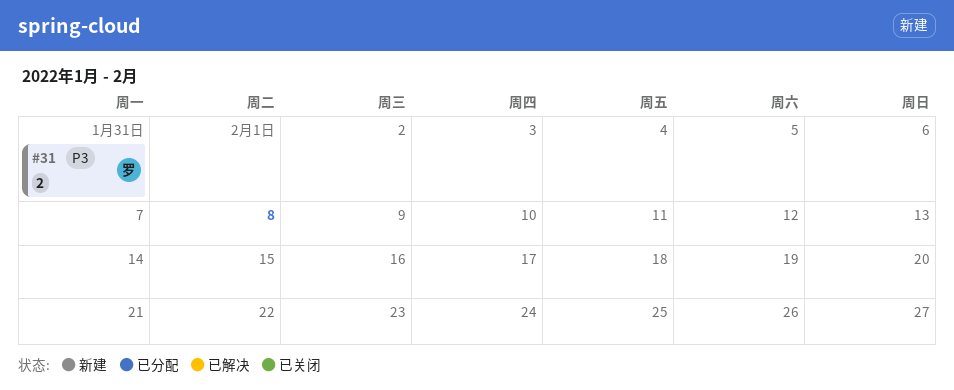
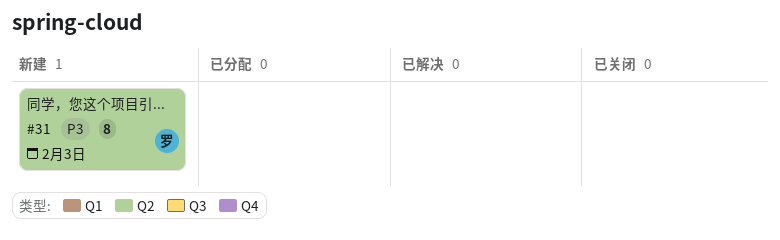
#31, estimate: 2 -> 8
#31, due: Jan 31 -> Feb 3

